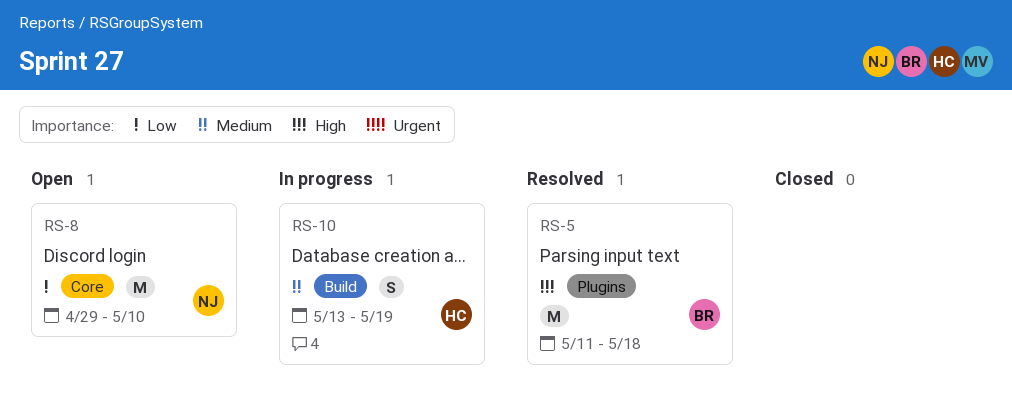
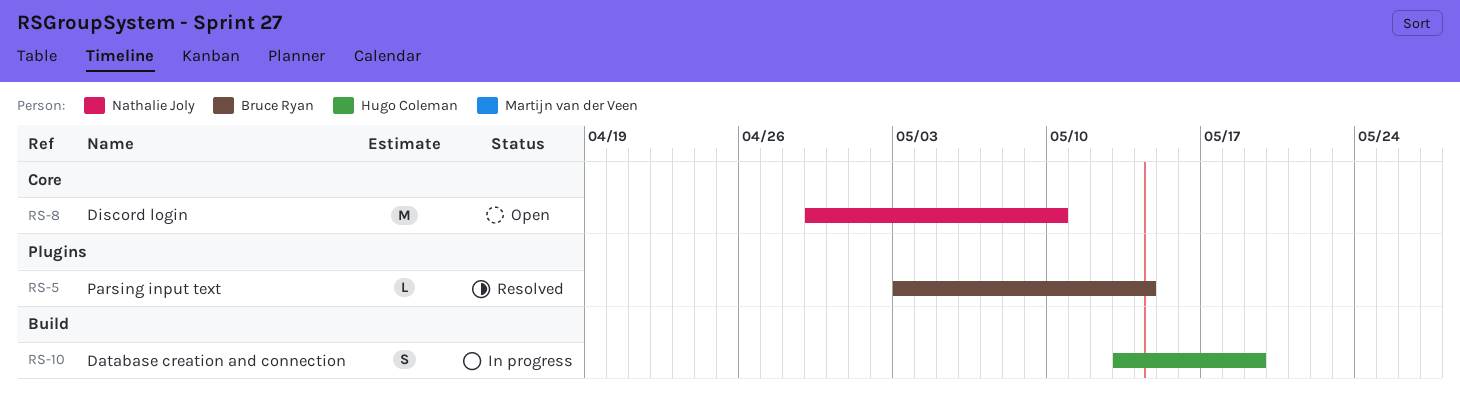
RS-5, estimate: M -> L
RS-5, start: May 11 -> May 3
RS-5, due: May 18 -> May 14

